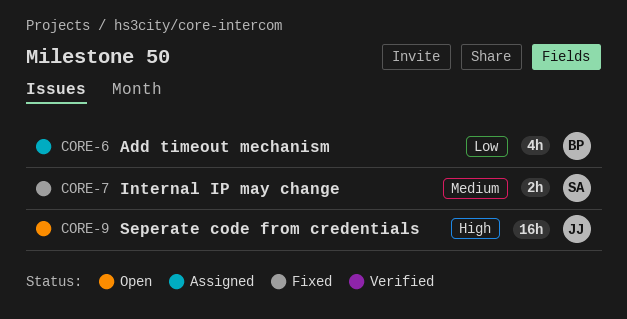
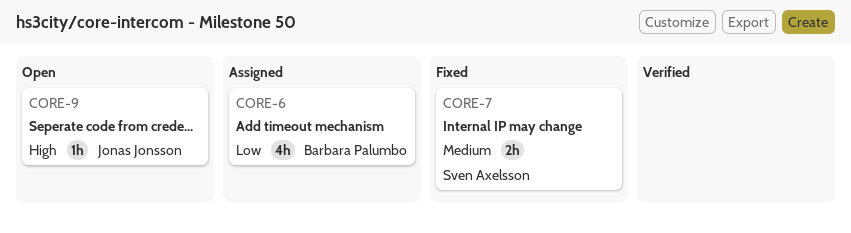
CORE-9, estimate: 16h -> 1h

